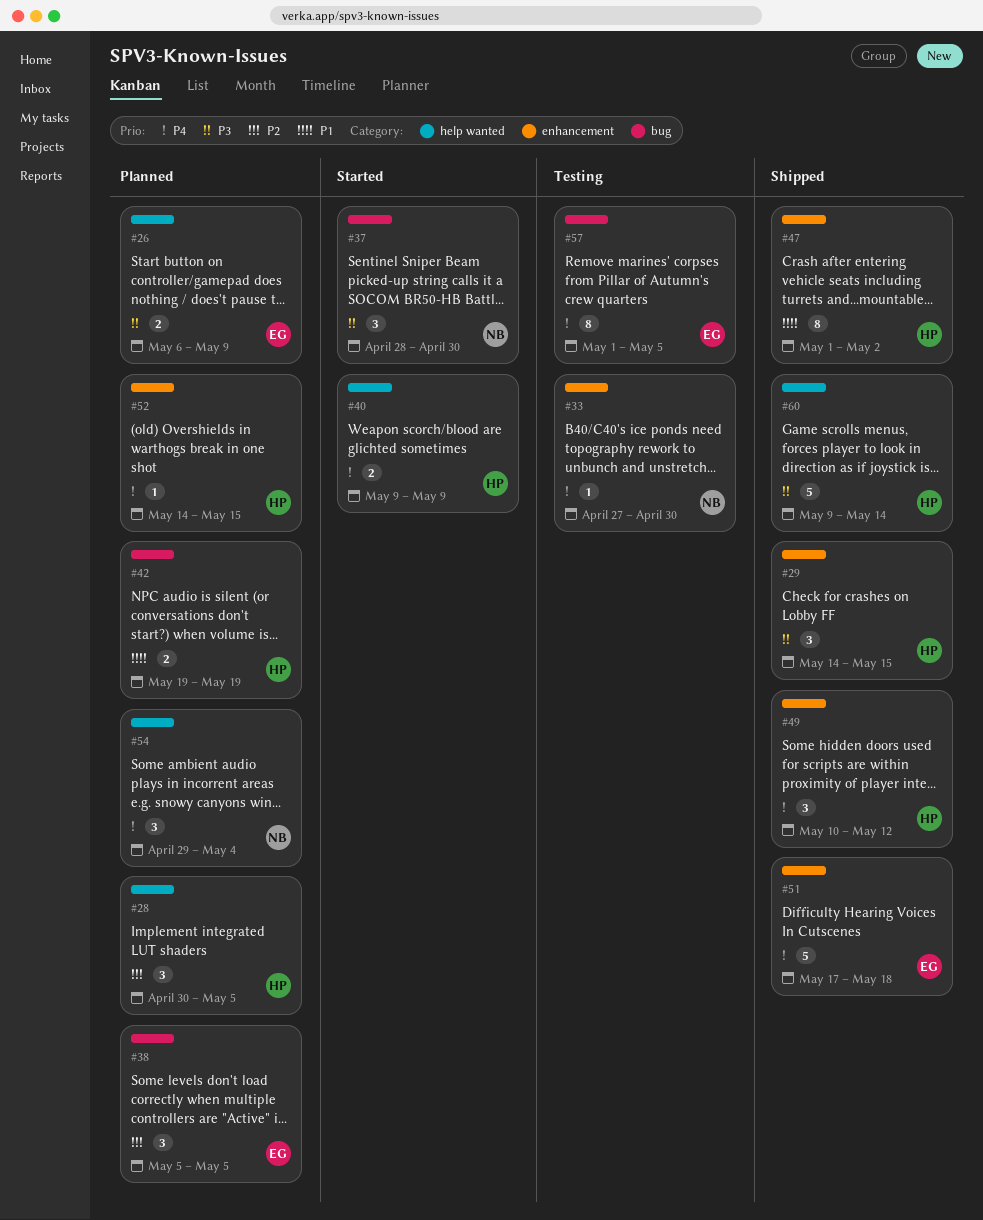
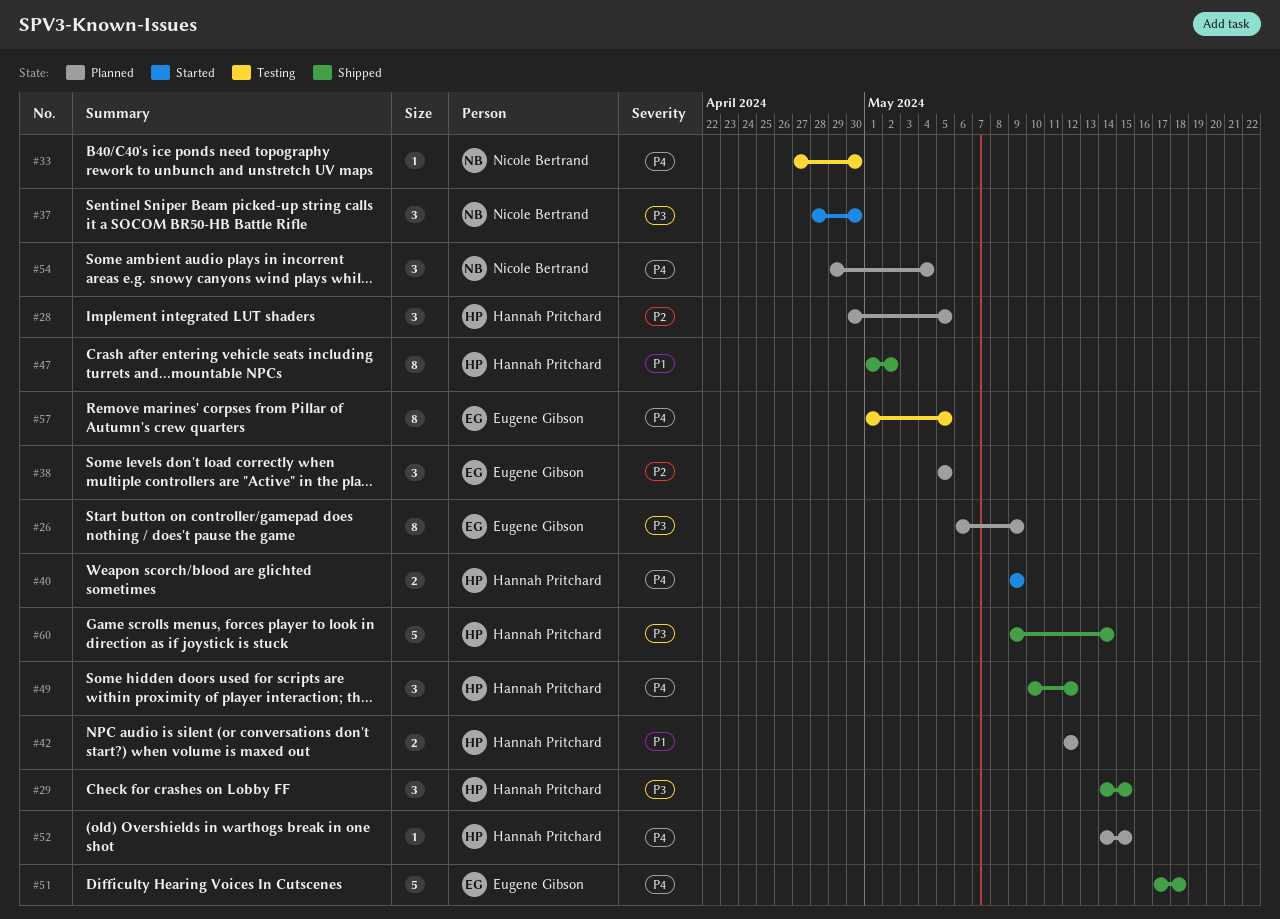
#26, estimate: 2 -> 8
#42, start: May 19 -> May 12
#42, due: May 19 -> May 12

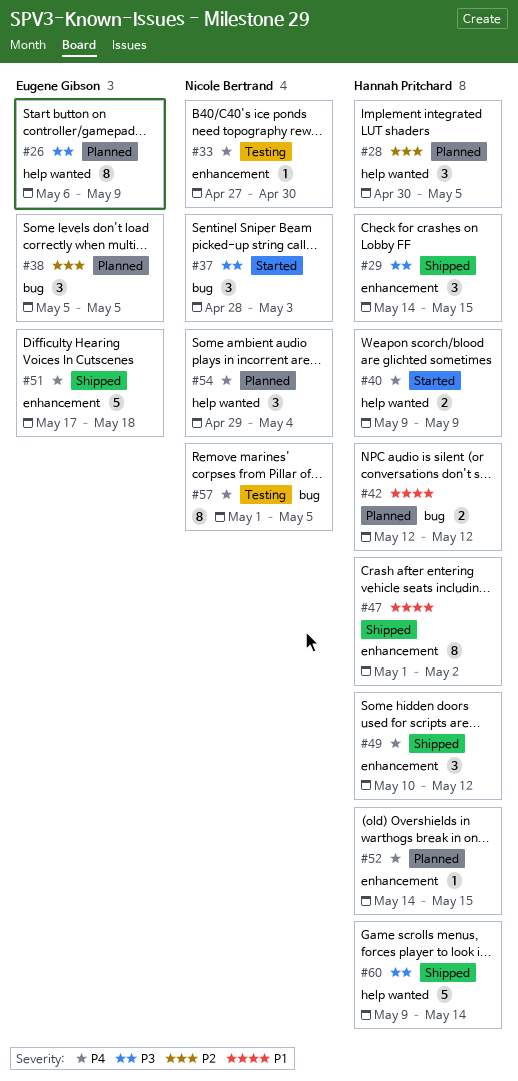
#37, due: Apr 30 -> May 3
#57, owner: Eugene Gibson -> Nicole Bertrand

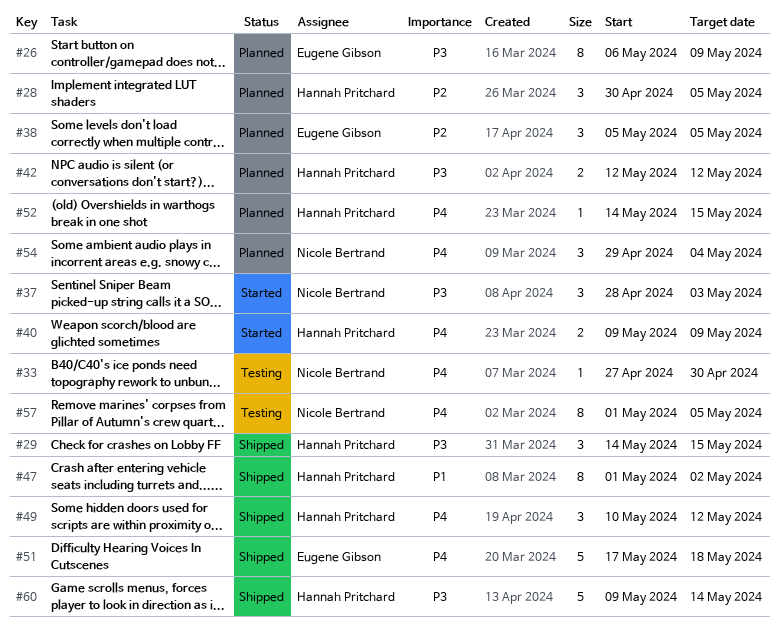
#42, priority: P1 -> P3

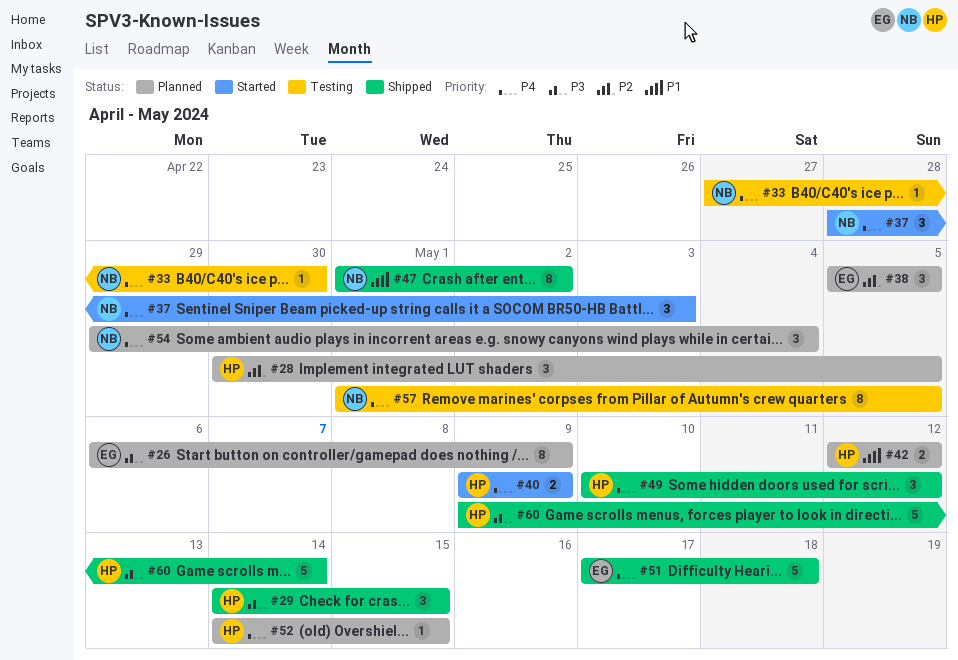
#37, priority: P3 -> P4
#42, priority: P3 -> P1
#47, owner: Hannah Pritchard -> Nicole Bertrand

